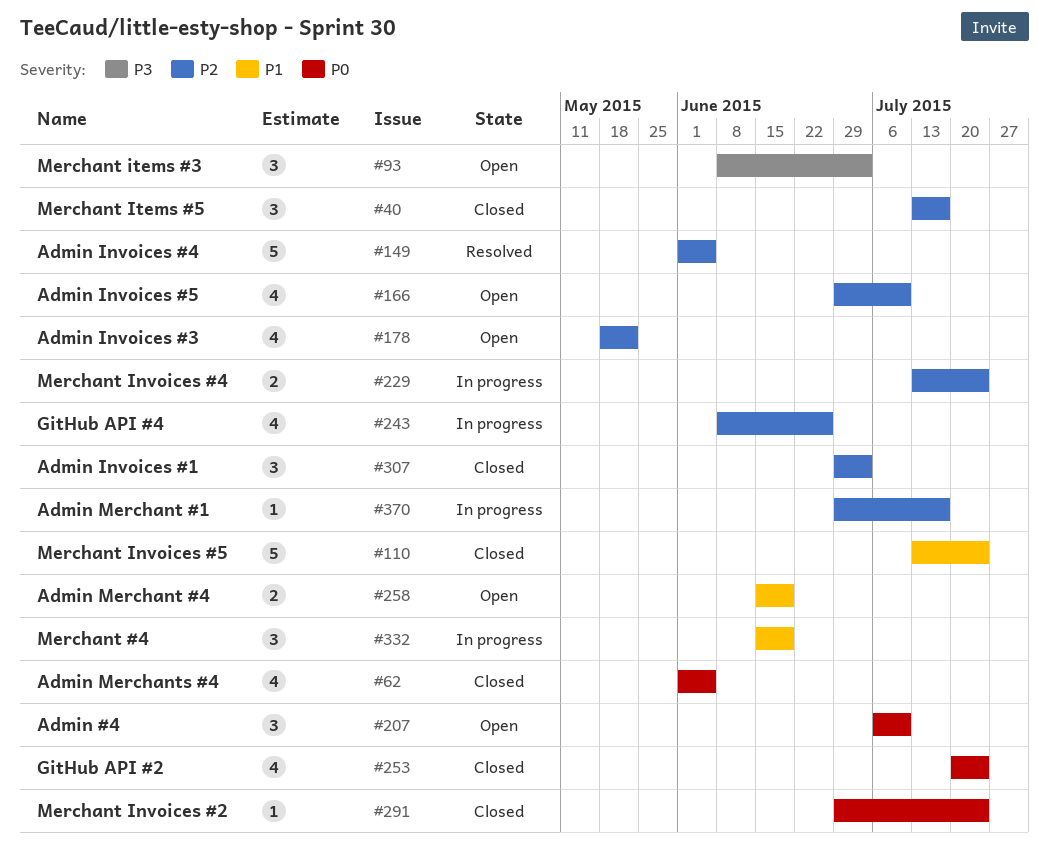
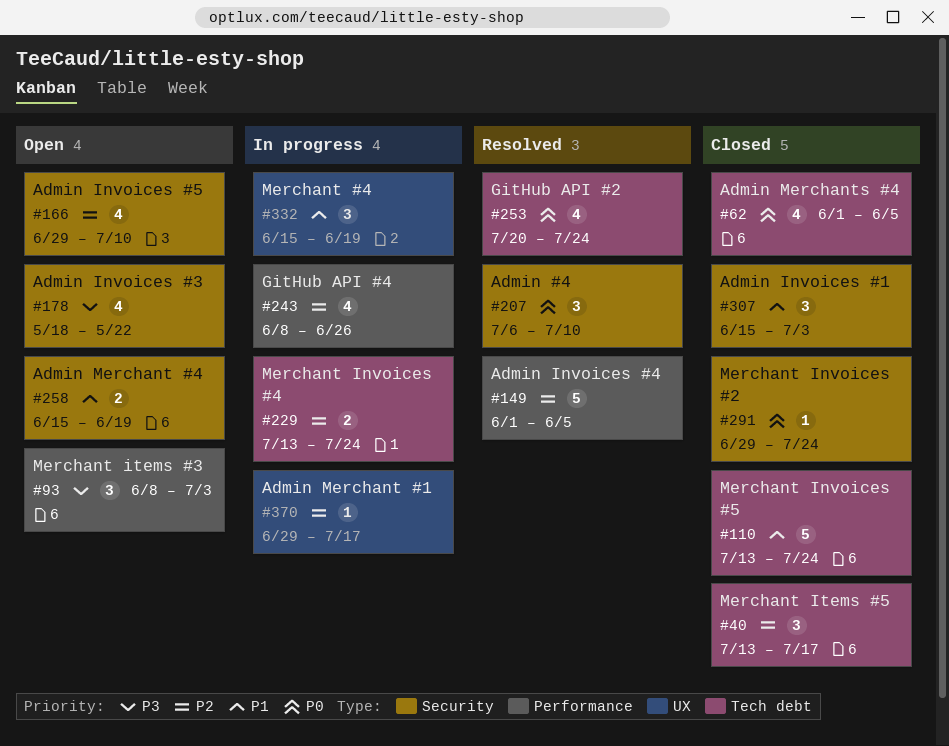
#178, priority: P2 -> P3
#207, status: Open -> Resolved
#253, status: Closed -> Resolved
#307, priority: P2 -> P1
#307, start: Jun 29 -> Jun 15

